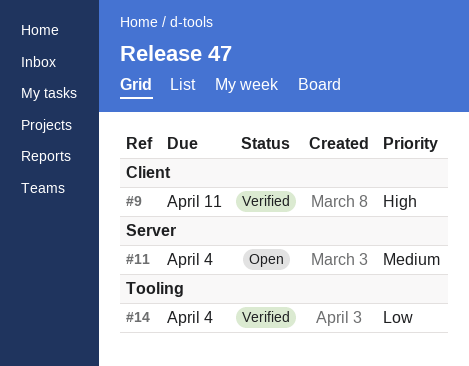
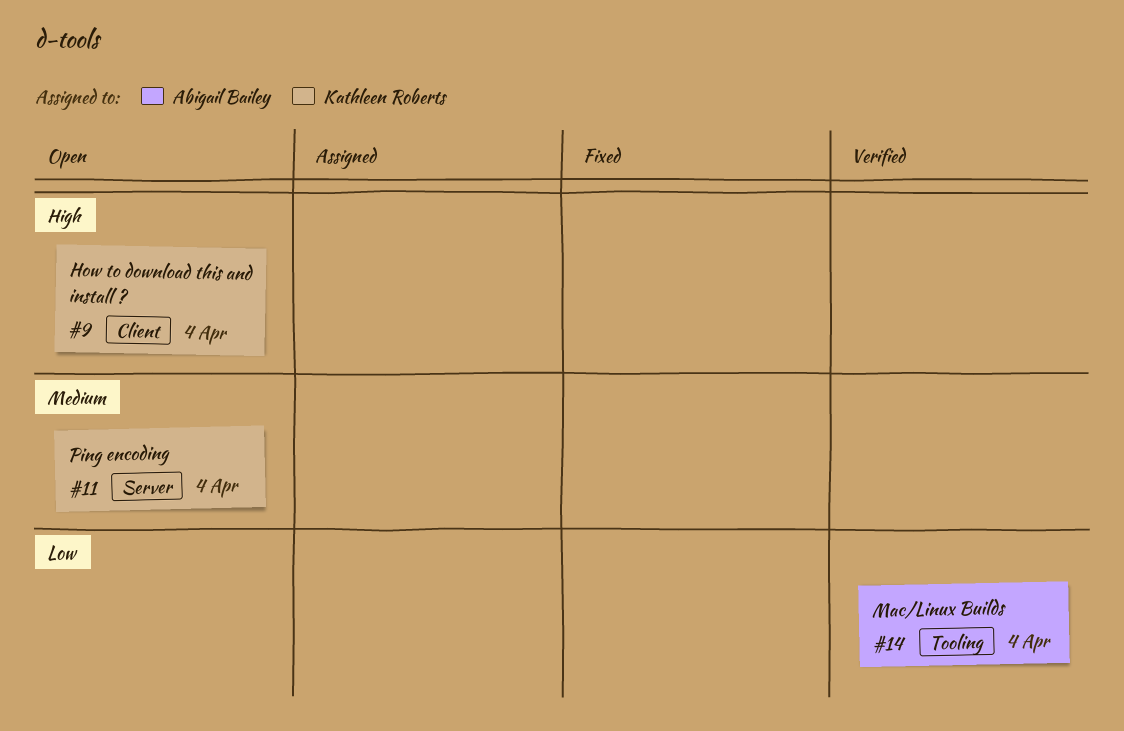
#9, status: Verified -> Open
#9, due: Apr 11 -> Apr 4

